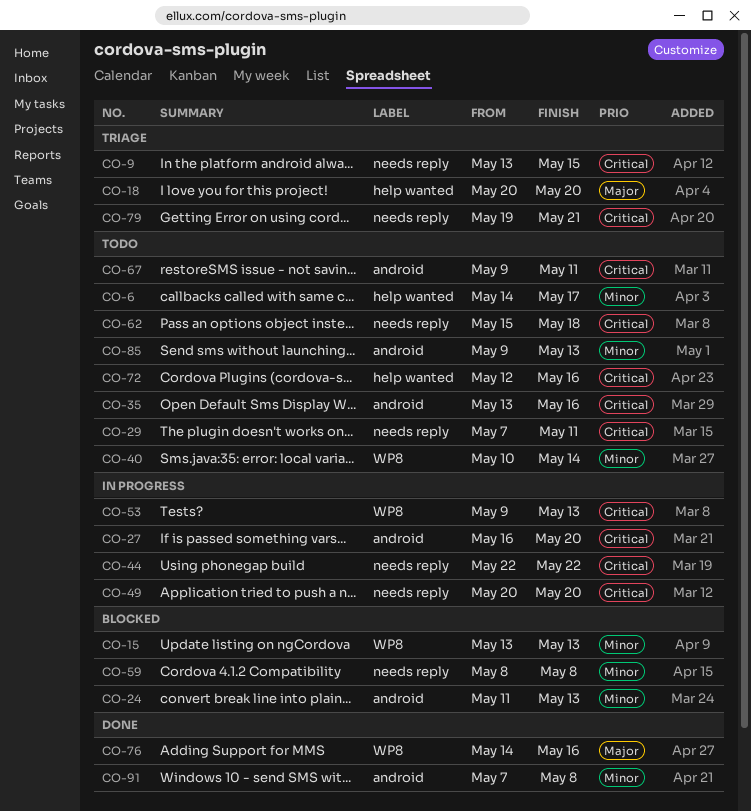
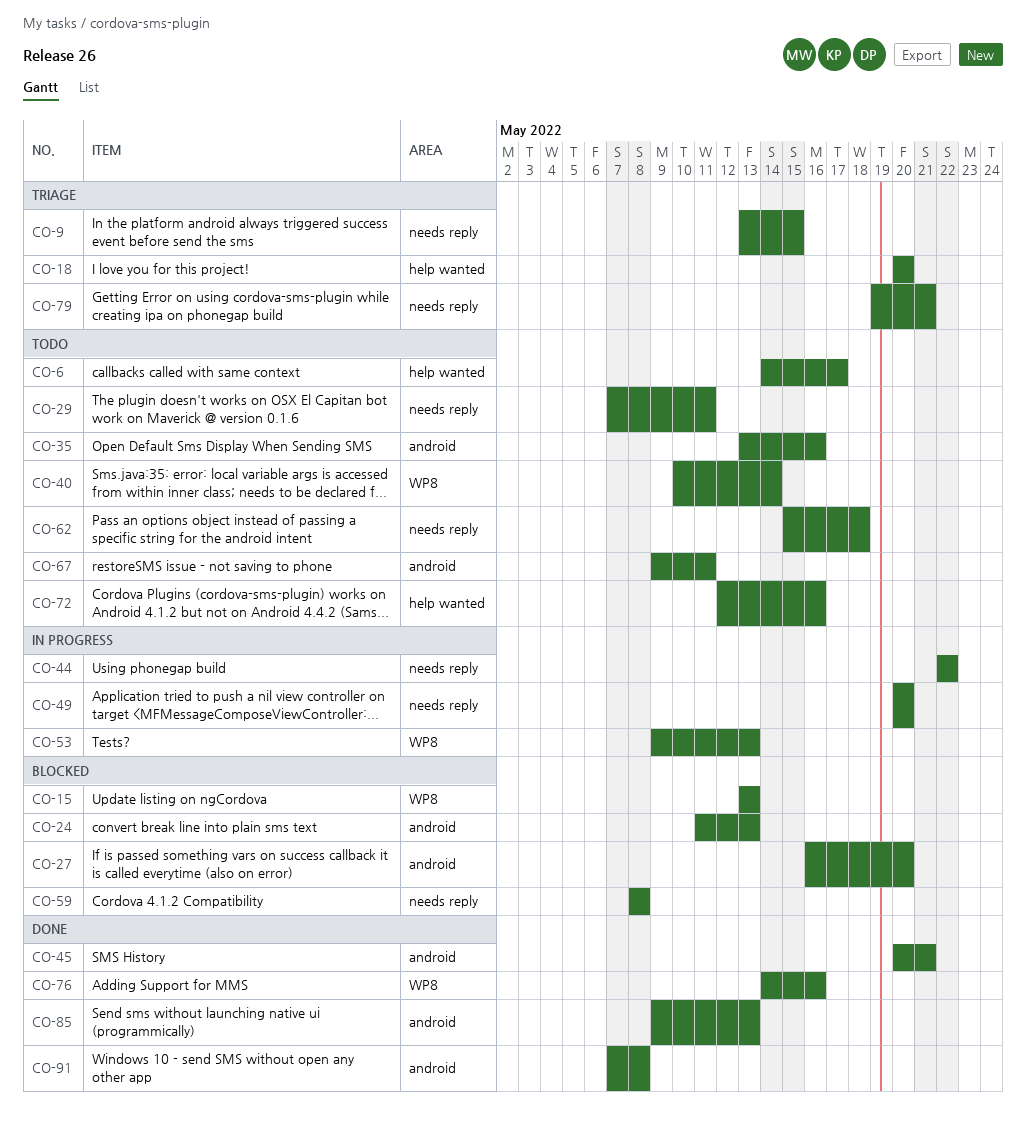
CO-27, status: In progress -> Blocked
CO-45: none -> present
CO-85, status: Todo -> Done

